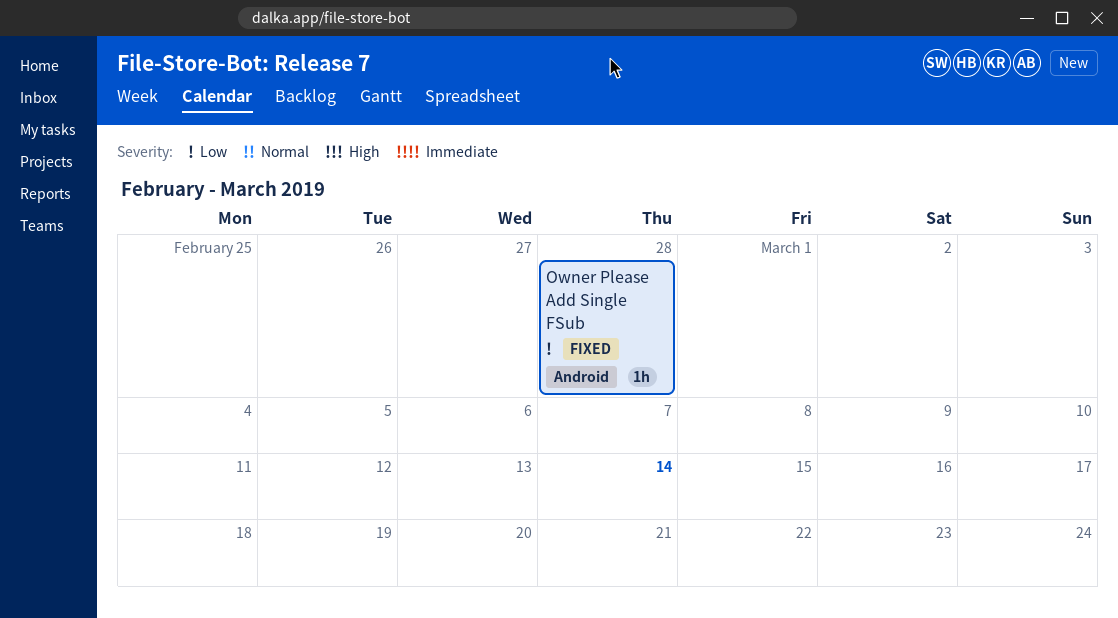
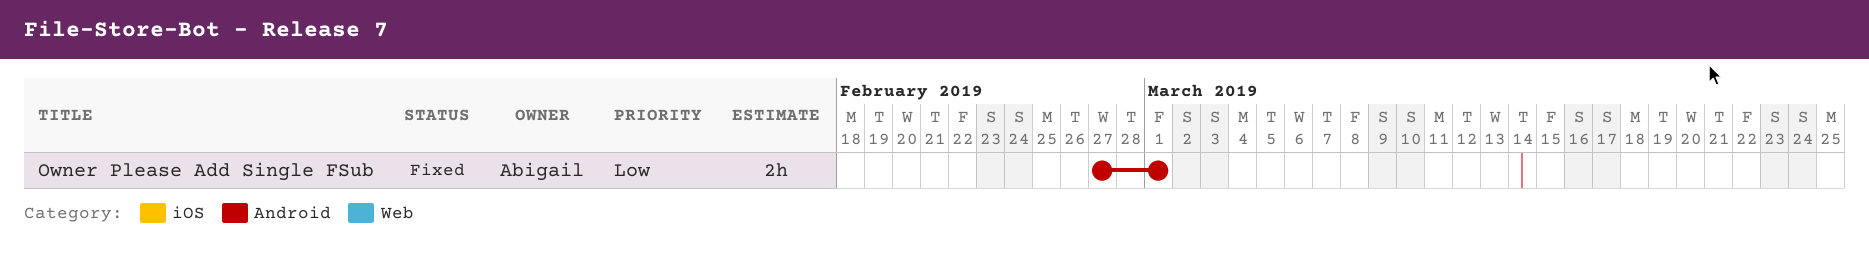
Owner Please Add Single FSub, estimate: 1h -> 2h
Owner Please Add Single FSub, due: Feb 28 -> Mar 1

